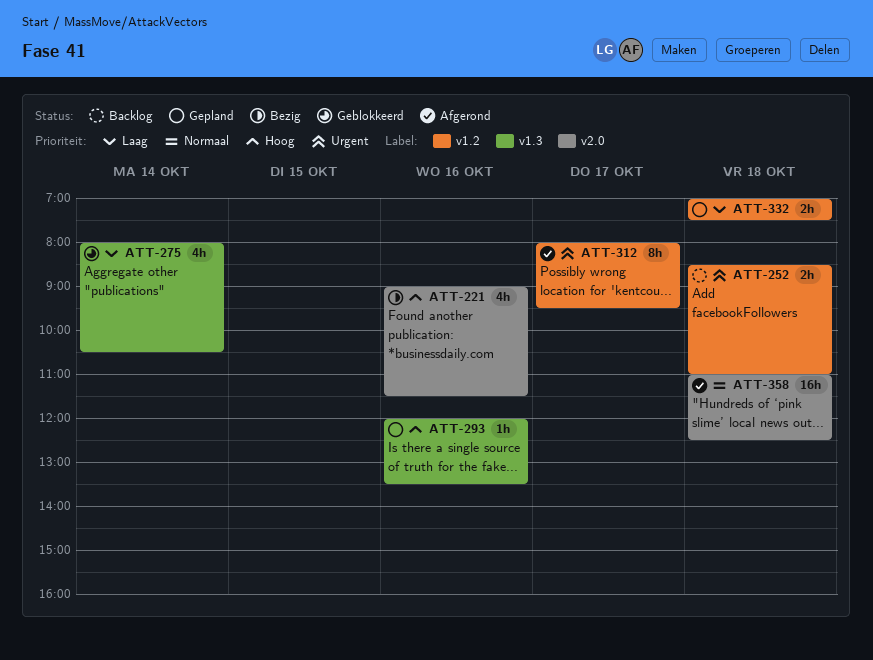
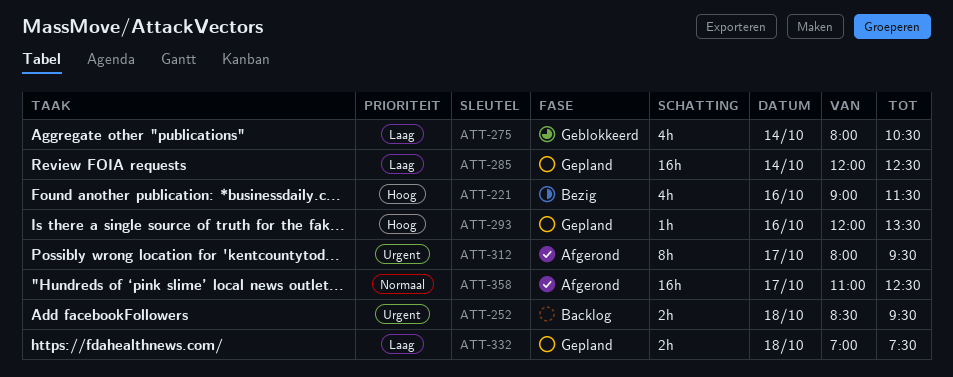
ATT-252, ends: 11:00 -> 09:30
ATT-285: none -> present
ATT-358, day: Oct 18 -> Oct 17

